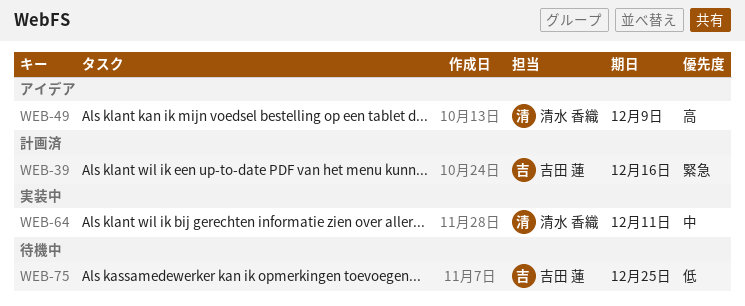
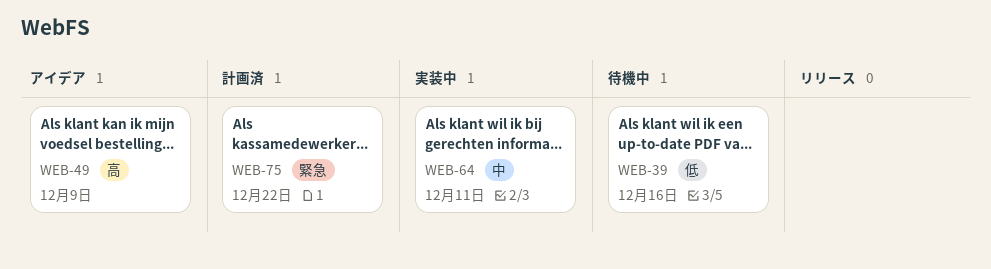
WEB-39, status: 計画済 -> 待機中
WEB-39, priority: 緊急 -> 低
WEB-75, status: 待機中 -> 計画済
WEB-75, priority: 低 -> 緊急
WEB-75, due: Dec 25 -> Dec 22

